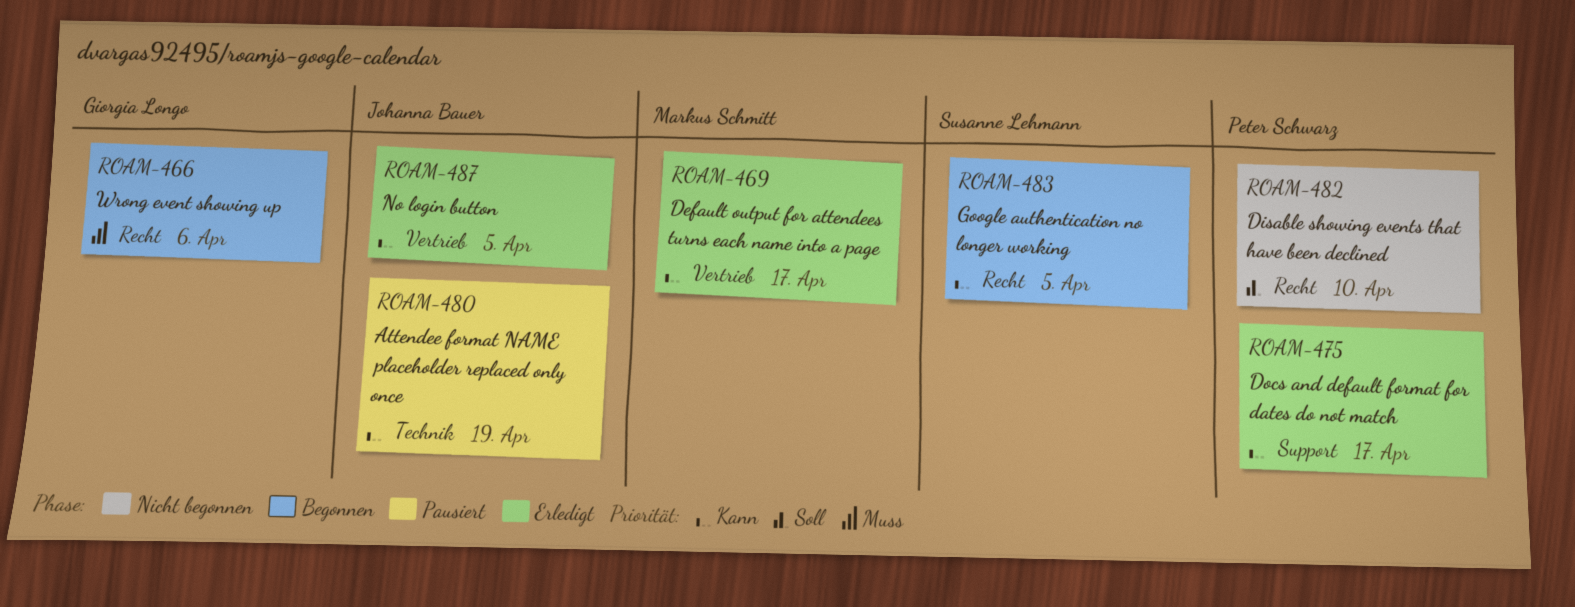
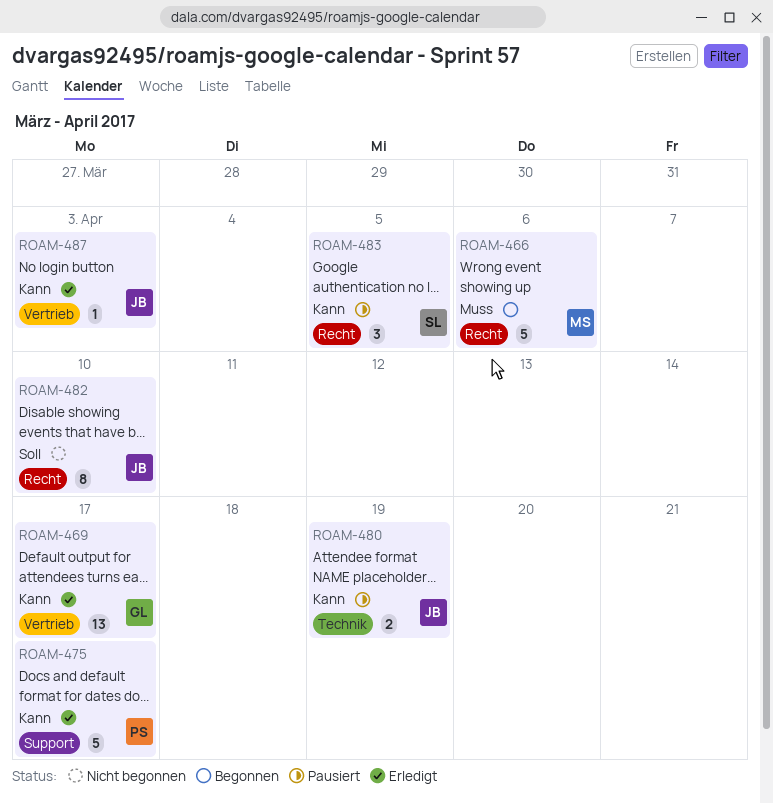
ROAM-466, owner: Giorgia Longo -> Markus Schmitt
ROAM-469, owner: Markus Schmitt -> Giorgia Longo
ROAM-482, owner: Peter Schwarz -> Johanna Bauer
ROAM-483, status: Begonnen -> Pausiert
ROAM-487, due: Apr 5 -> Apr 3

